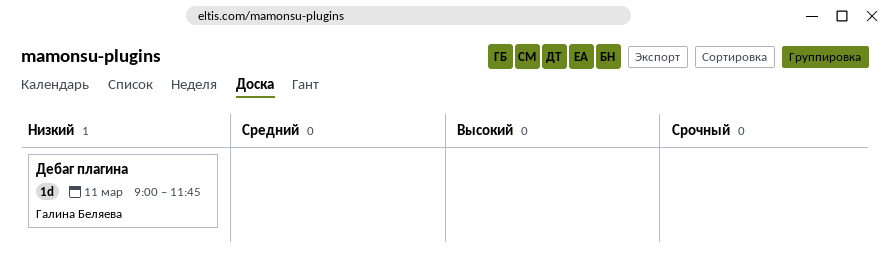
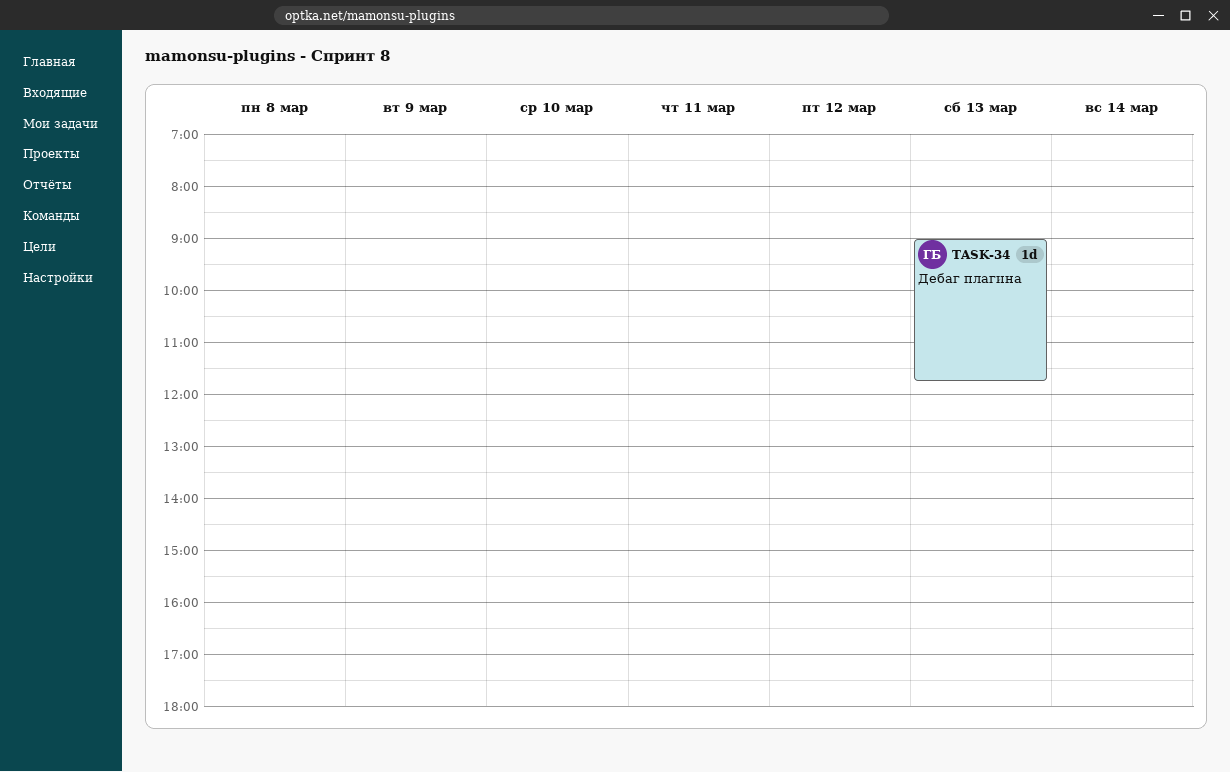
Дебаг плагина, day: Mar 11 -> Mar 13

